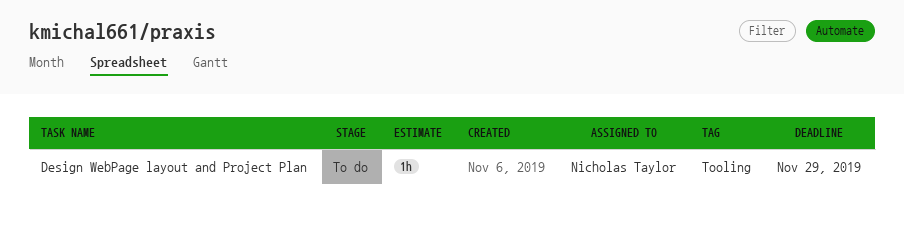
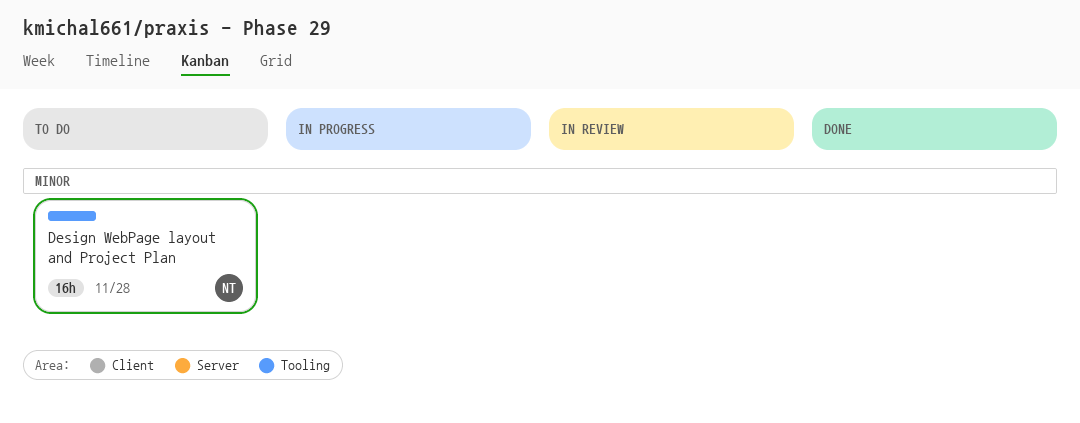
Design WebPage layout and Project Plan, estimate: 1h -> 16h
Design WebPage layout and Project Plan, due: Nov 29 -> Nov 28

